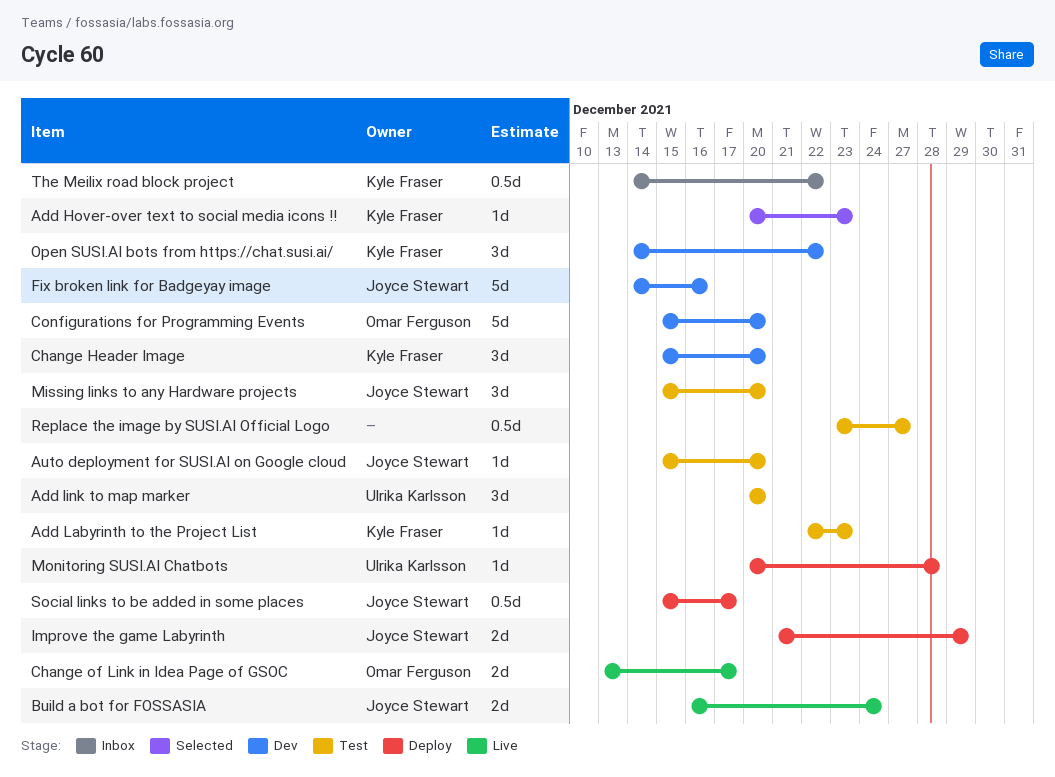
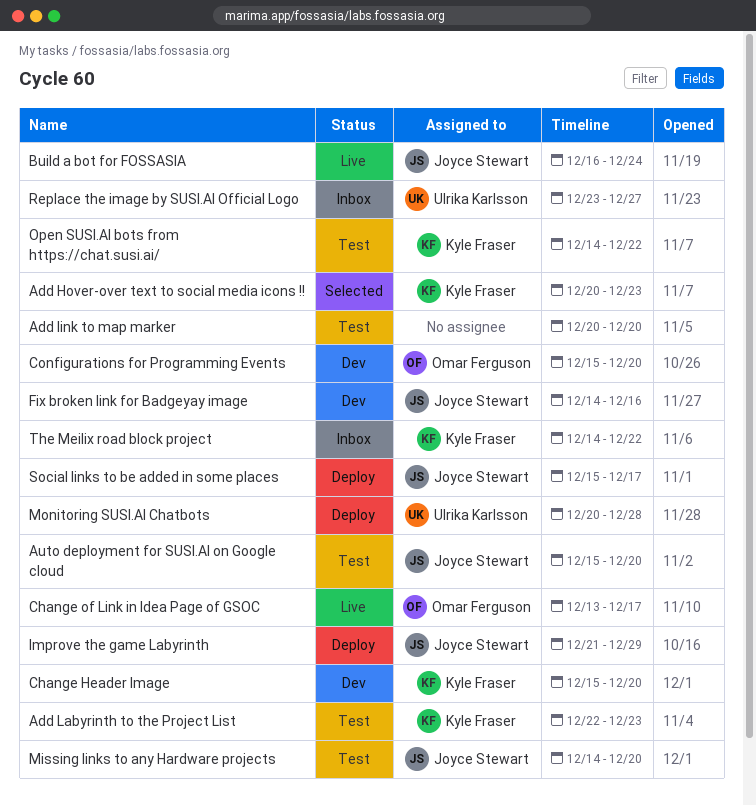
Add link to map marker, owner: Ulrika Karlsson -> none
Missing links to any Hardware projects, start: Dec 15 -> Dec 14
Open SUSI.AI bots from https://chat.susi.ai/, status: Dev -> Test
Replace the image by SUSI.AI Official Logo, status: Test -> Inbox
Replace the image by SUSI.AI Official Logo, owner: none -> Ulrika Karlsson

